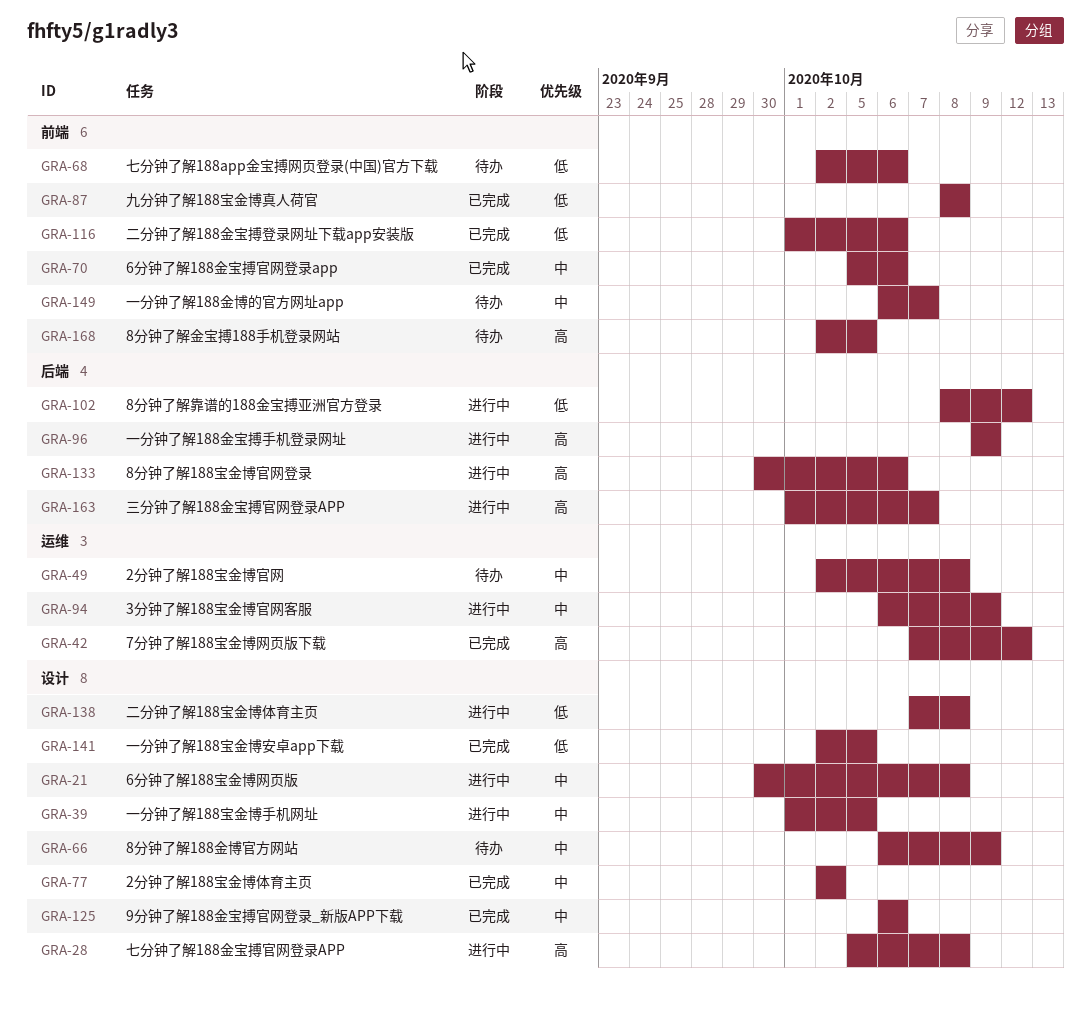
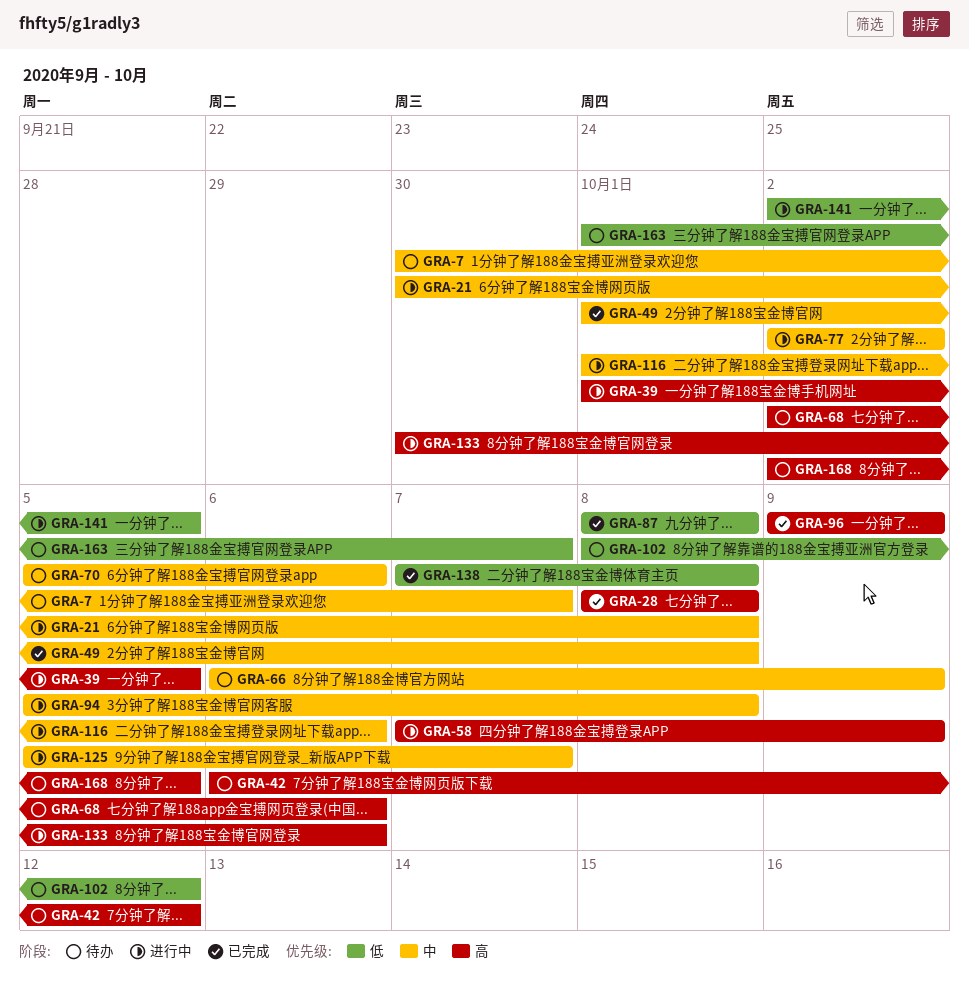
GRA-7: none -> present
GRA-28, status: 进行中 -> 已完成
GRA-28, start: Oct 5 -> Oct 8
GRA-39, priority: 中 -> 高
GRA-42, status: 已完成 -> 待办
GRA-42, start: Oct 7 -> Oct 6
GRA-49, status: 待办 -> 已完成
GRA-49, start: Oct 2 -> Oct 1
GRA-58: none -> present
GRA-68, priority: 低 -> 高
GRA-70, status: 已完成 -> 待办
GRA-77, status: 已完成 -> 进行中
GRA-94, start: Oct 6 -> Oct 5
GRA-94, due: Oct 9 -> Oct 8
GRA-96, status: 进行中 -> 已完成
GRA-102, status: 进行中 -> 待办
GRA-116, status: 已完成 -> 进行中
GRA-116, priority: 低 -> 中
GRA-125, status: 已完成 -> 进行中
GRA-125, start: Oct 6 -> Oct 5
GRA-125, due: Oct 6 -> Oct 7
GRA-138, status: 进行中 -> 已完成
GRA-141, status: 已完成 -> 进行中
GRA-149: present -> none
GRA-163, status: 进行中 -> 待办
GRA-163, priority: 高 -> 低

